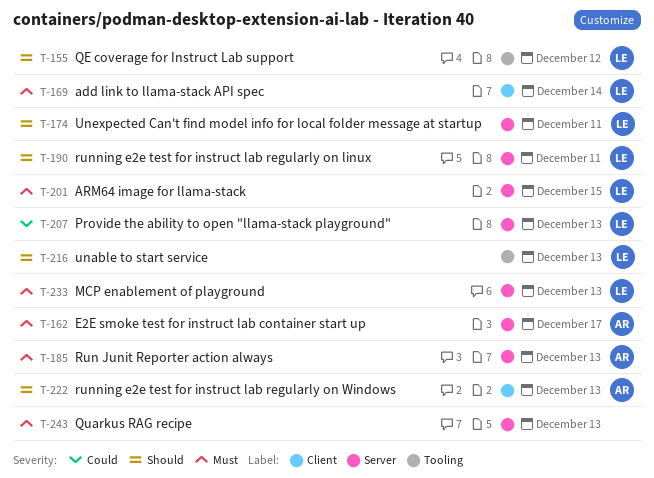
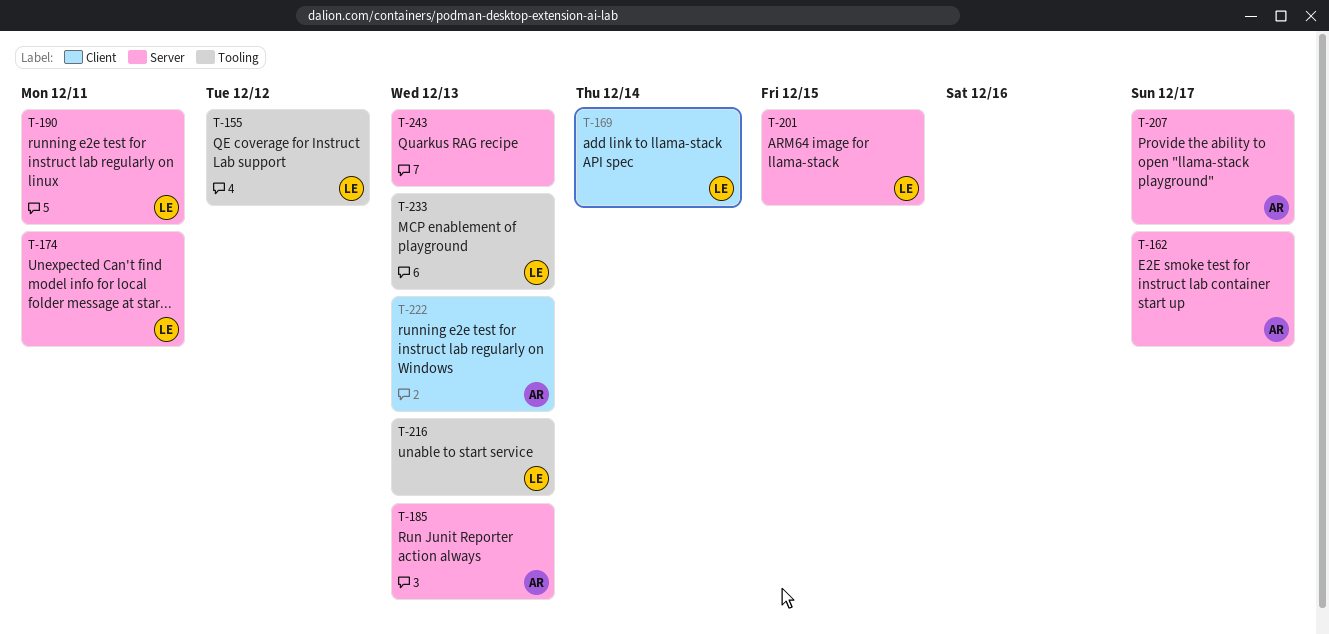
T-207, owner: LE -> AR
T-207, due: Dec 13 -> Dec 17
T-233, label: Server -> Tooling

